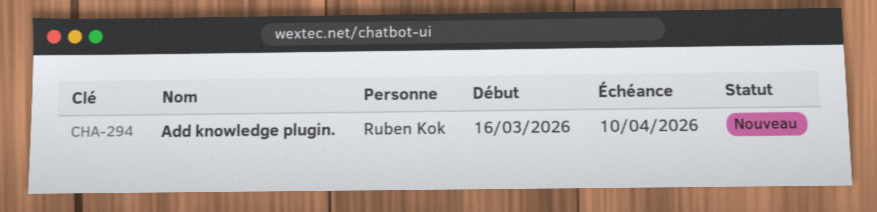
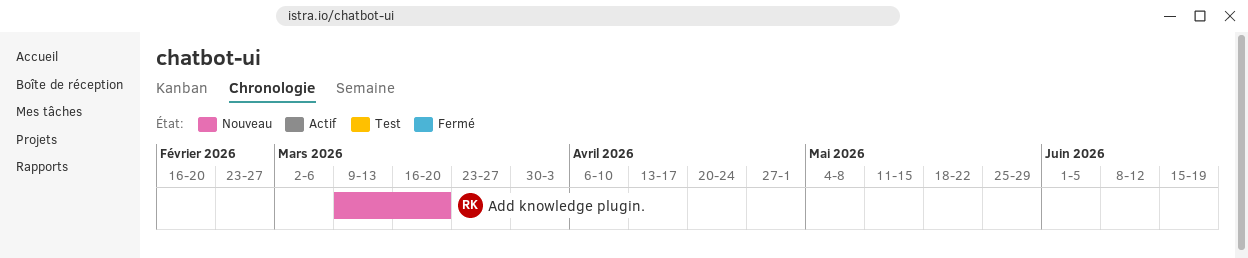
Add knowledge plugin., start: Mar 16 -> Mar 9
Add knowledge plugin., due: Apr 10 -> Mar 20

